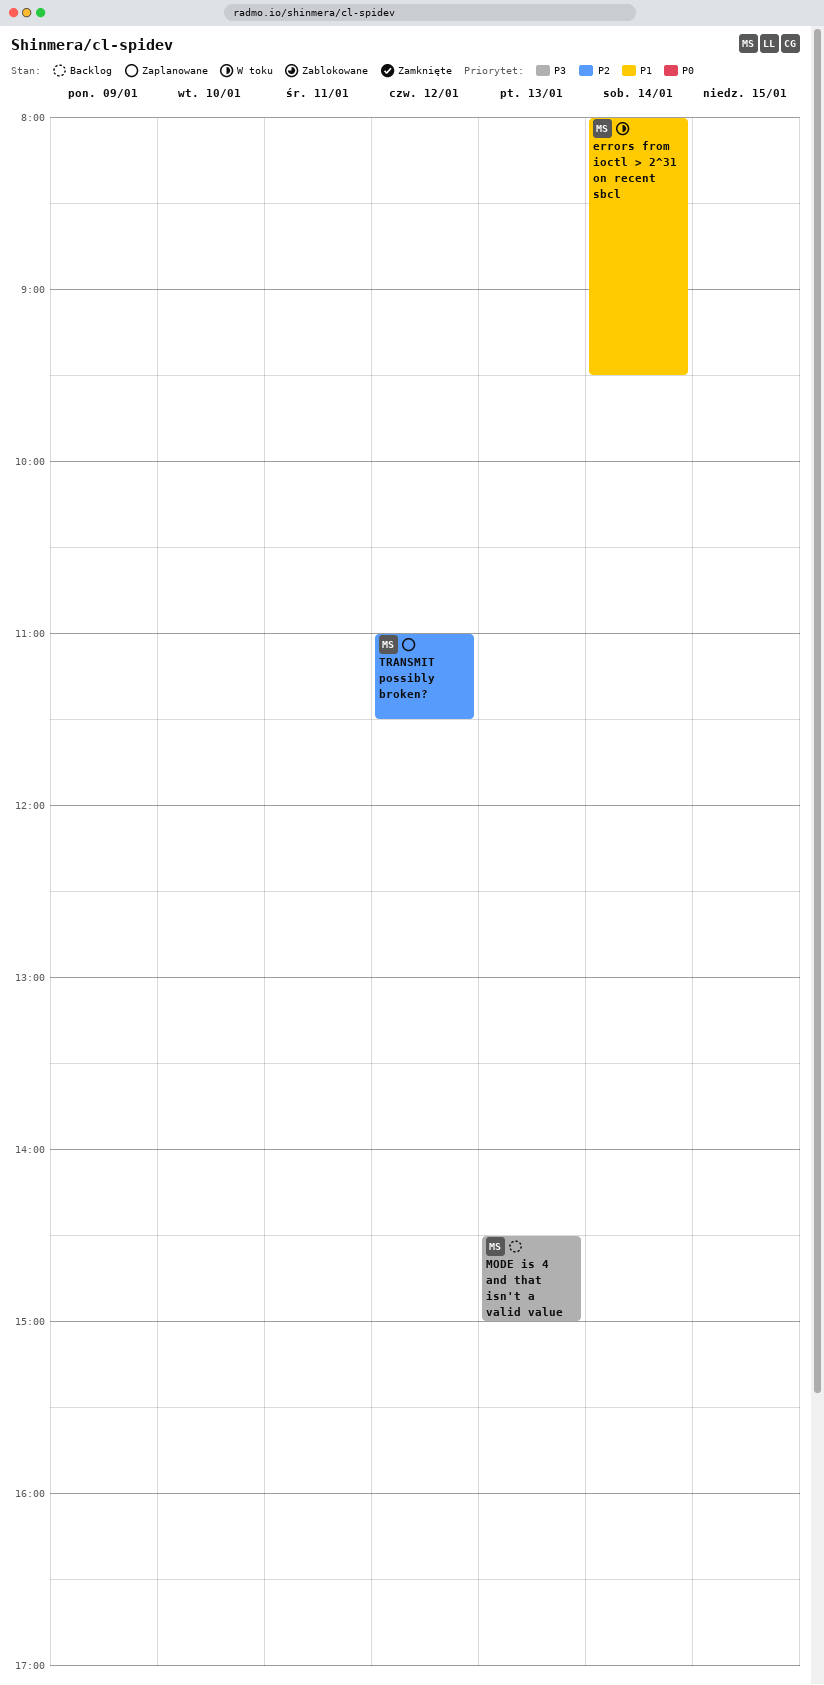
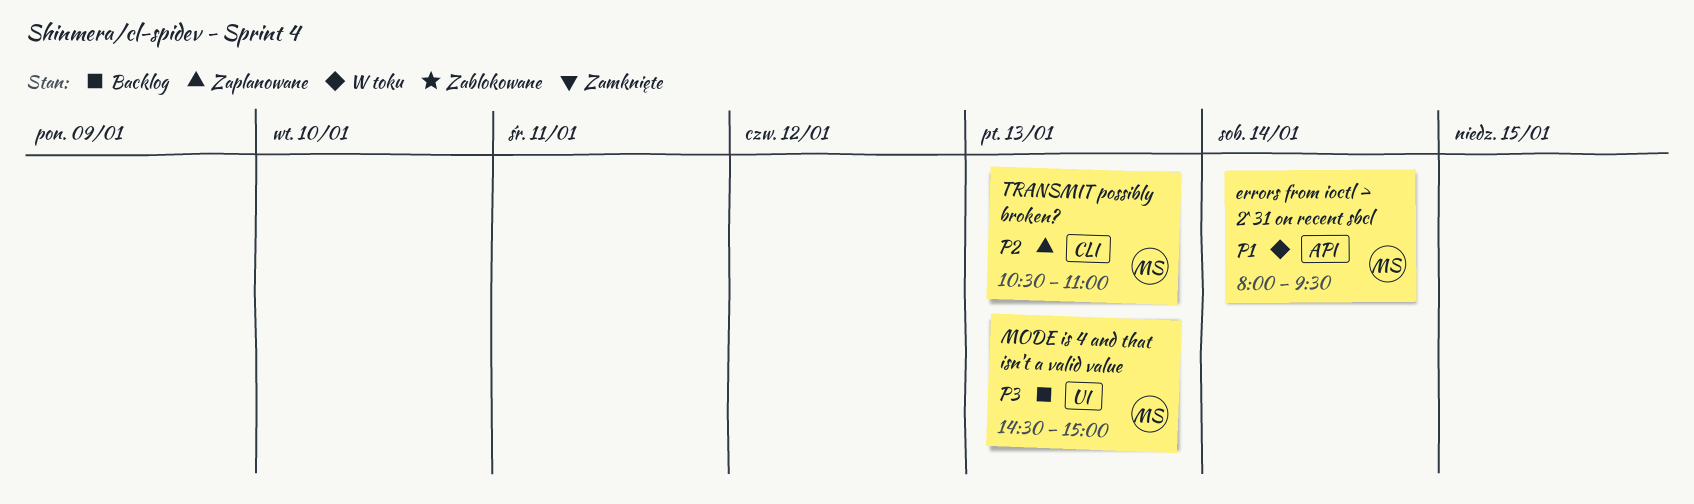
TRANSMIT possibly broken?, day: Jan 12 -> Jan 13
TRANSMIT possibly broken?, begins: 11:00 -> 10:30
TRANSMIT possibly broken?, ends: 11:30 -> 11:00

